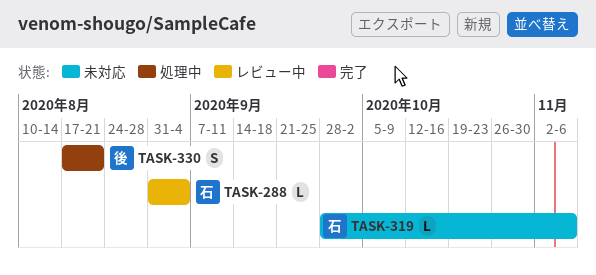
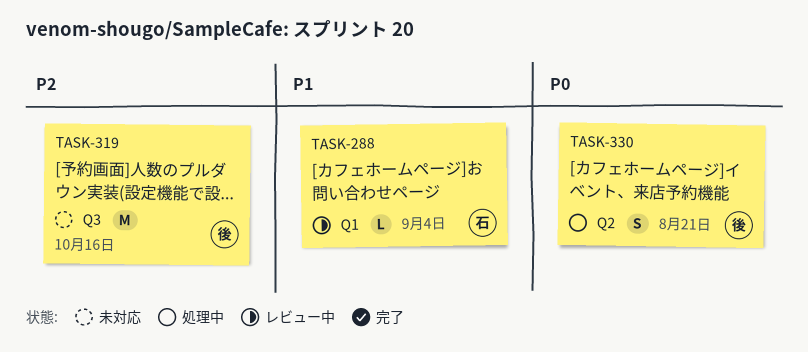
TASK-319, owner: 石 -> 後
TASK-319, estimate: L -> M
TASK-319, due: Nov 6 -> Oct 16

